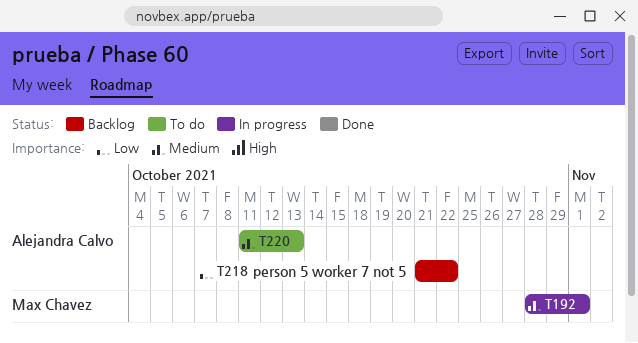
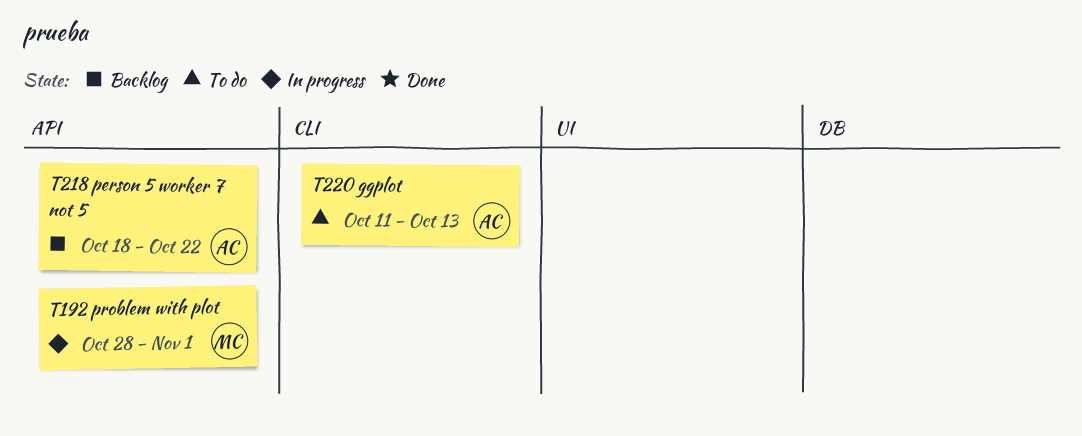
T218, start: Oct 21 -> Oct 18

